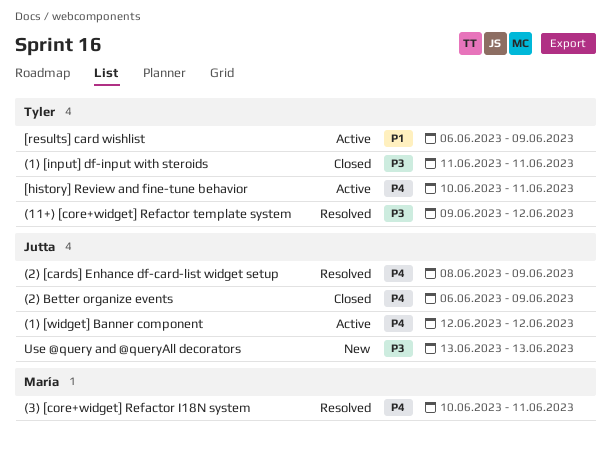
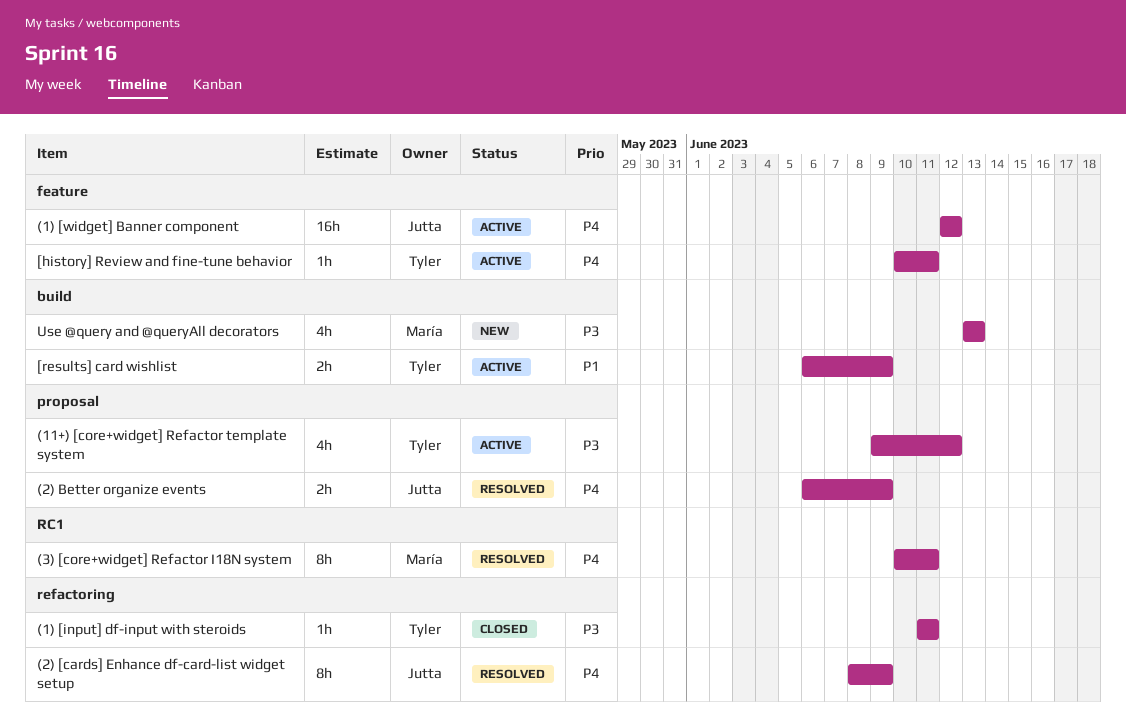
(11+) [core+widget] Refactor template system, status: Resolved -> Active
(2) Better organize events, status: Closed -> Resolved
Use @query and @queryAll decorators, owner: Jutta -> María

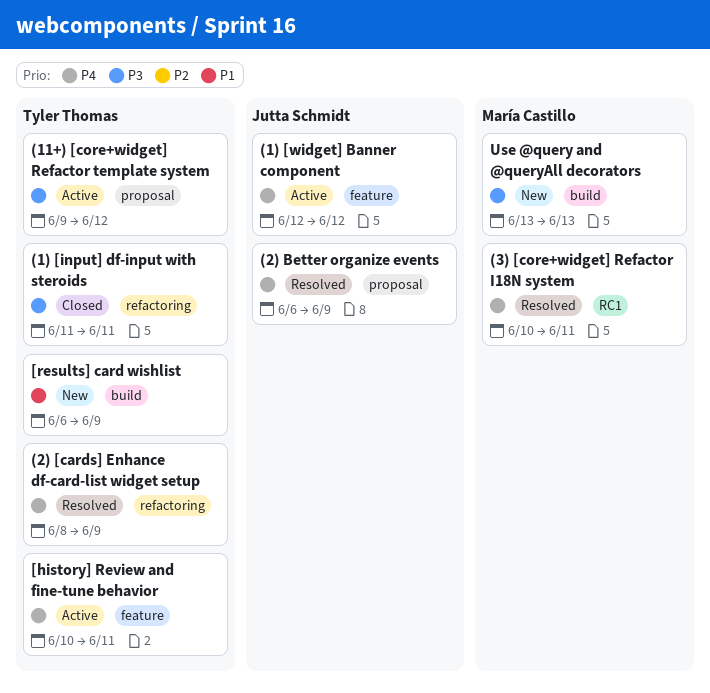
(2) [cards] Enhance df-card-list widget setup, owner: Jutta Schmidt -> Tyler Thomas
[results] card wishlist, status: Active -> New

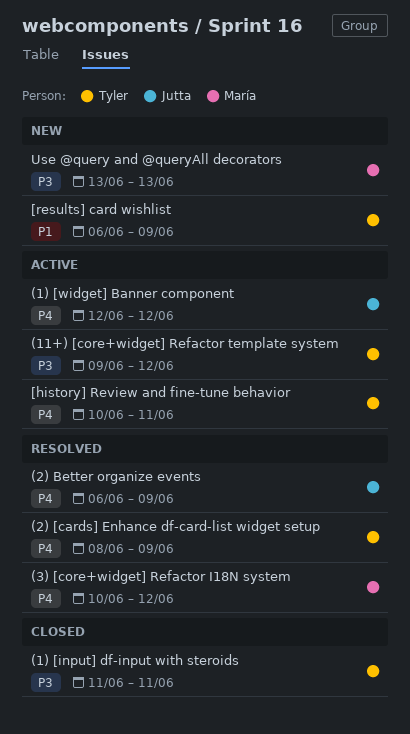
(3) [core+widget] Refactor I18N system, due: Jun 11 -> Jun 12

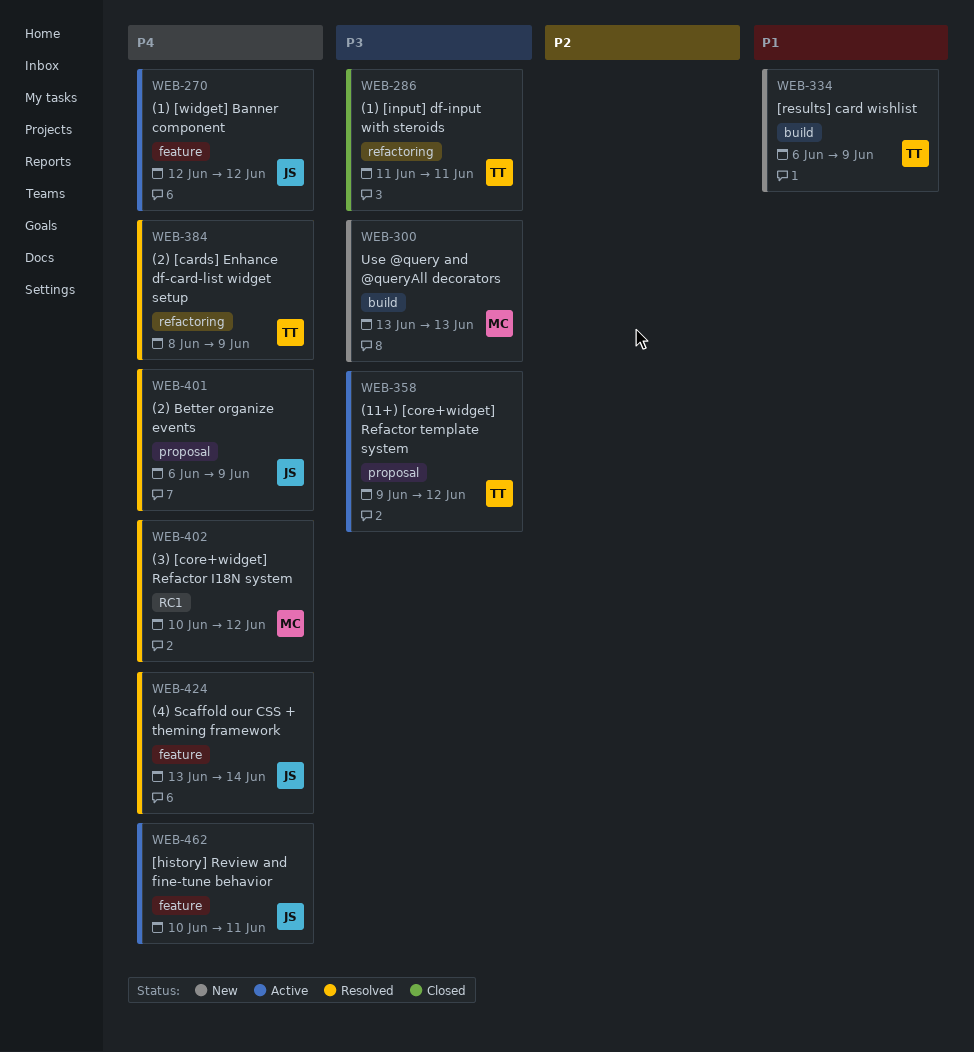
(4) Scaffold our CSS + theming framework: none -> present
[history] Review and fine-tune behavior, owner: Tyler -> Jutta

